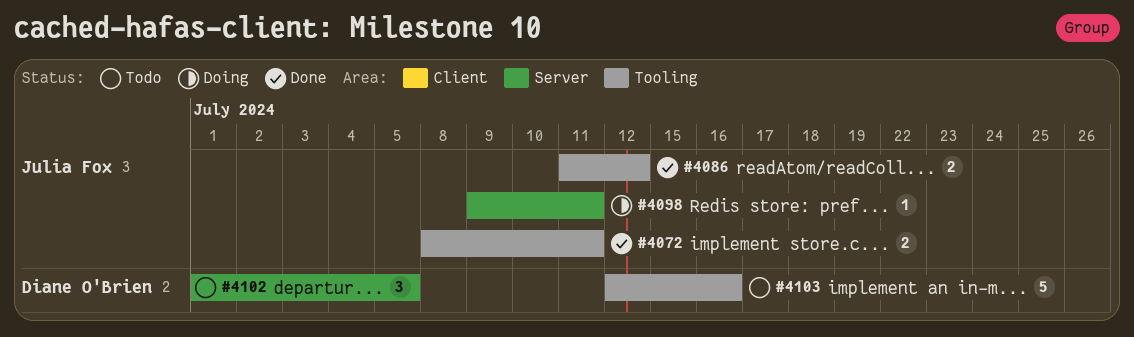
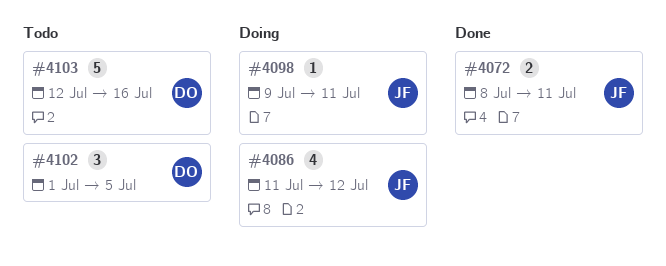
#4086, status: Done -> Doing
#4086, estimate: 2 -> 4

